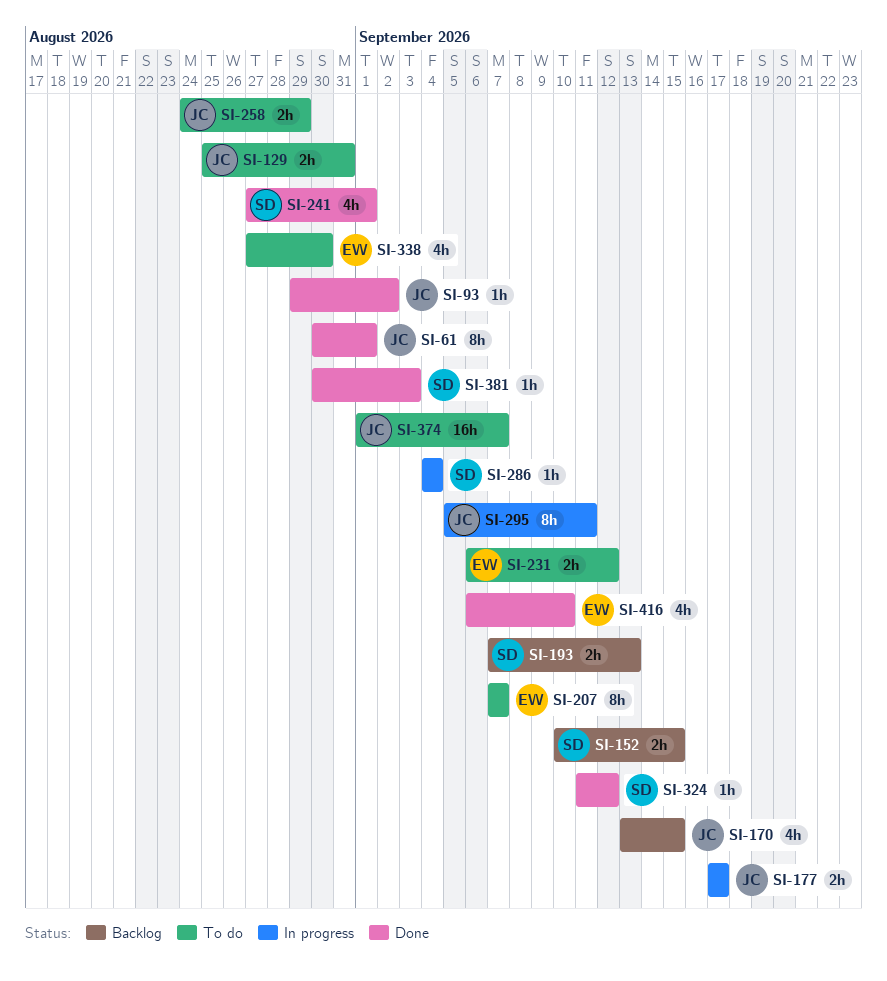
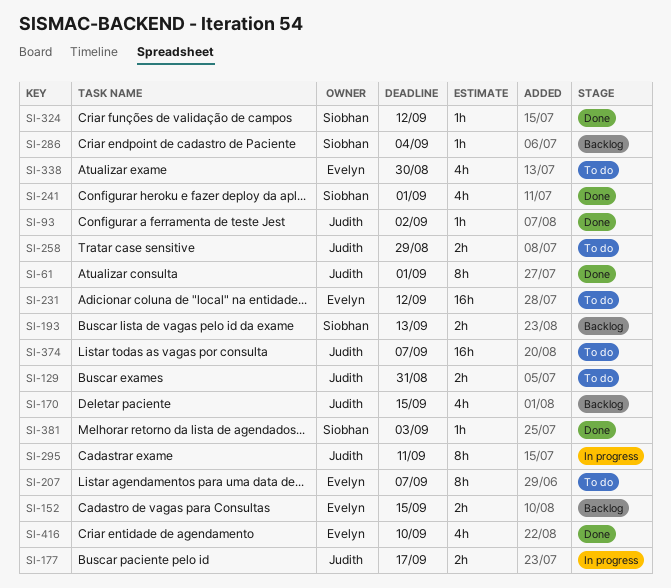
SI-152, owner: Siobhan -> Evelyn
SI-231, estimate: 2h -> 16h
SI-286, status: In progress -> Backlog

